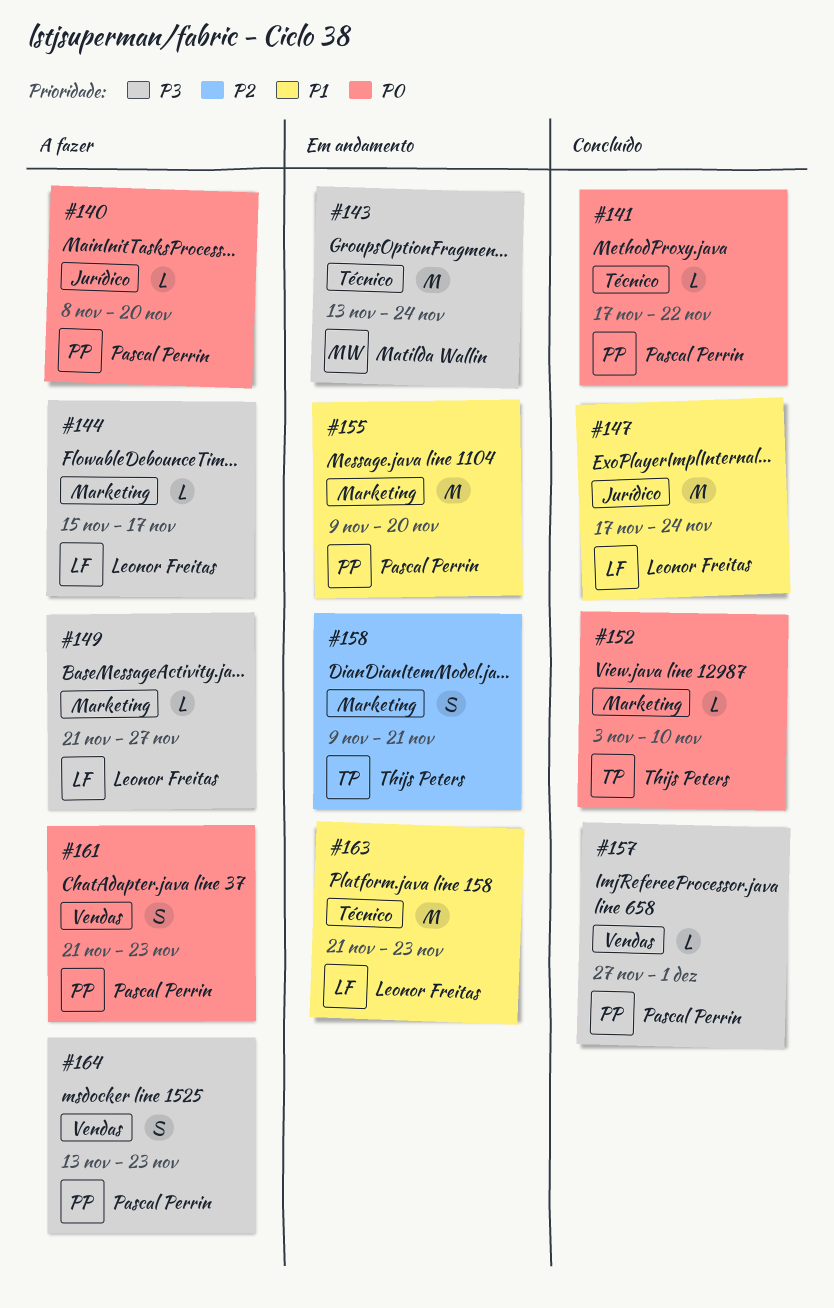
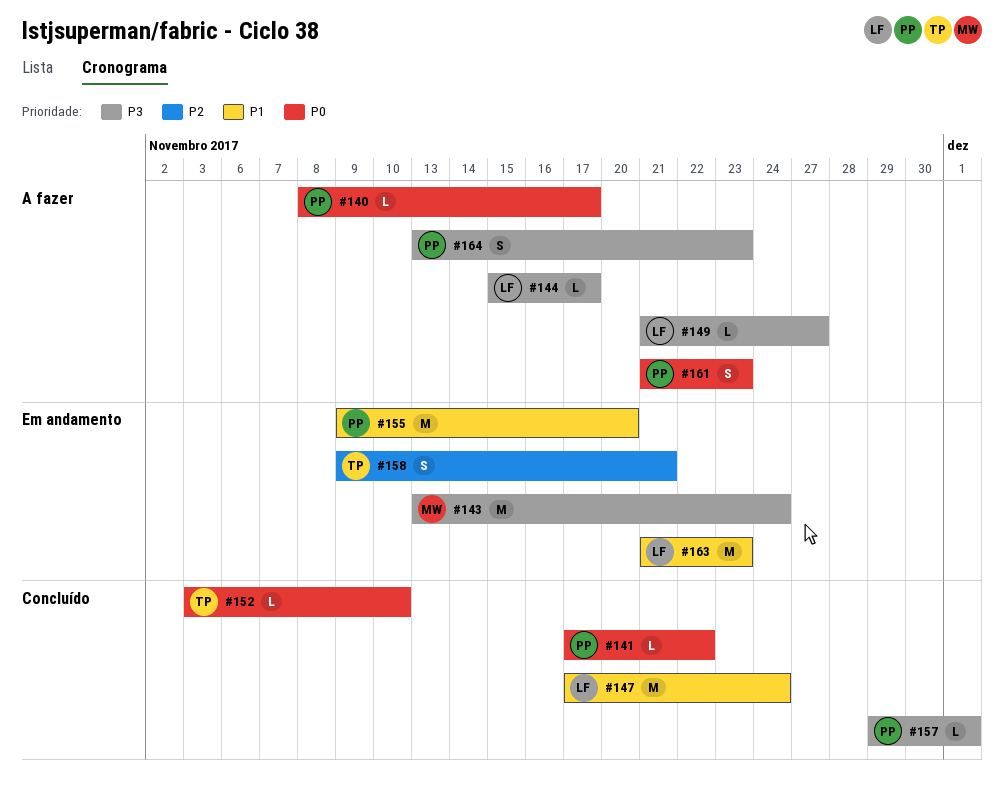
#140, due: Nov 20 -> Nov 17
#157, start: Nov 27 -> Nov 29

